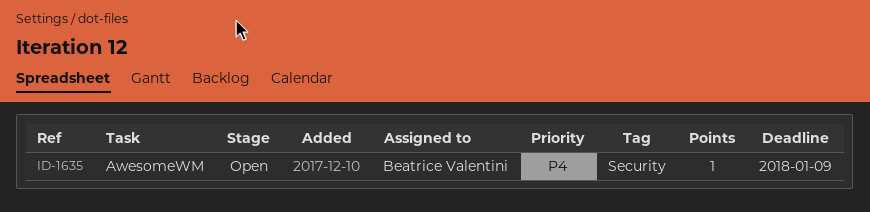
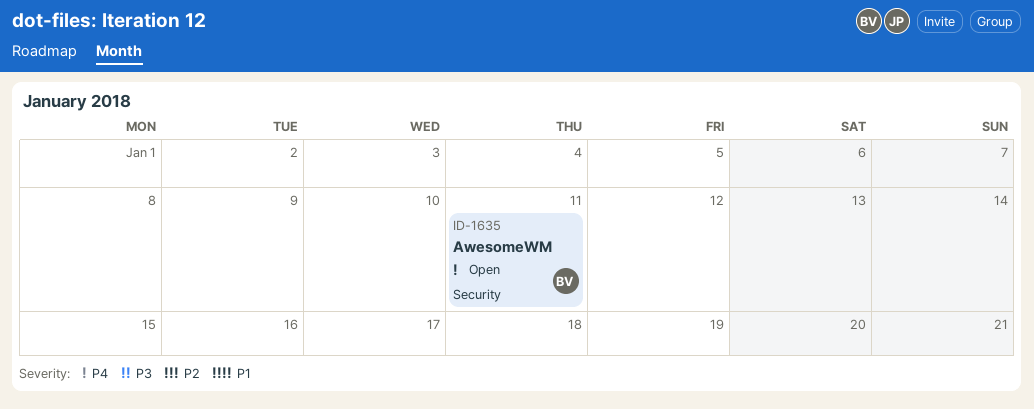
ID-1635, due: Jan 9 -> Jan 11

